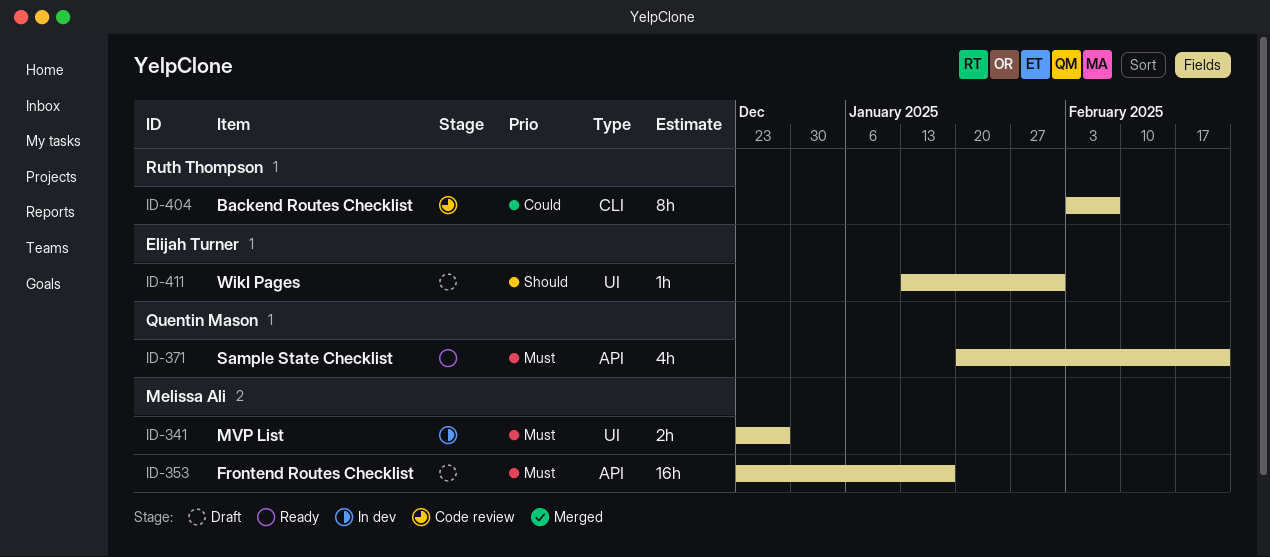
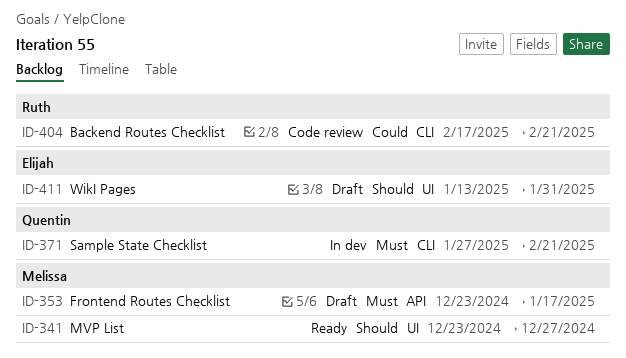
ID-341, status: In dev -> Ready
ID-341, priority: Must -> Should
ID-371, status: Ready -> In dev
ID-371, label: API -> CLI
ID-371, start: Jan 20 -> Jan 27
ID-404, start: Feb 3 -> Feb 17
ID-404, due: Feb 7 -> Feb 21

